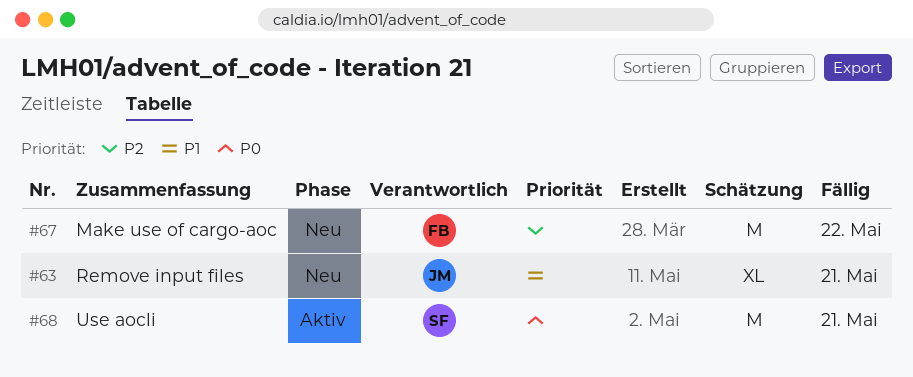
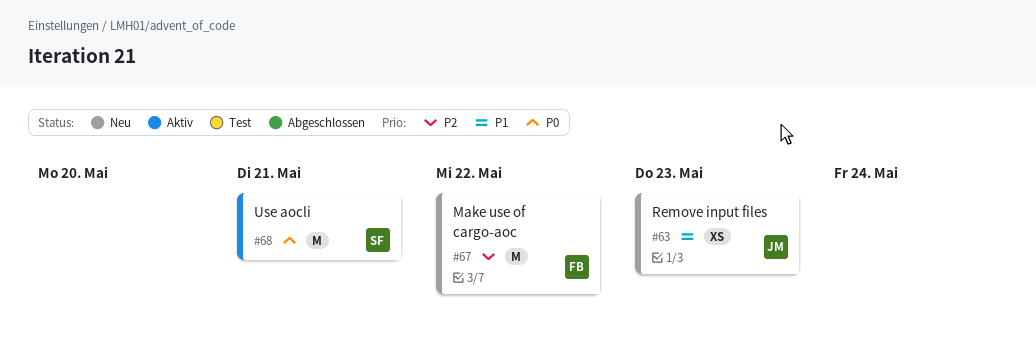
#63, estimate: XL -> XS
#63, due: May 21 -> May 23

